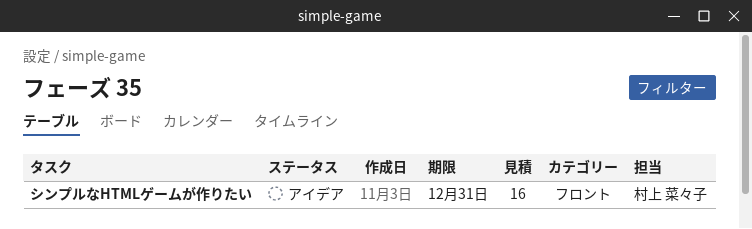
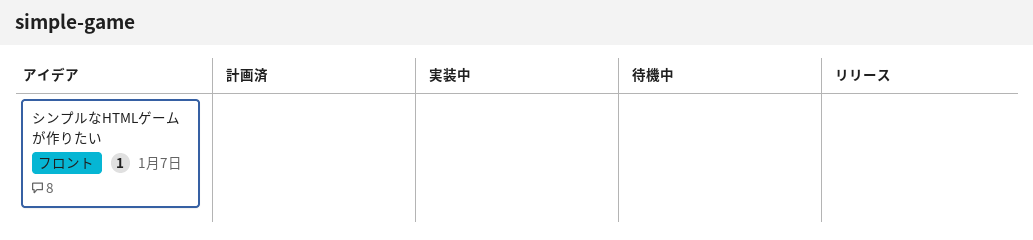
シンプルなHTMLゲームが作りたい, estimate: 16 -> 1
シンプルなHTMLゲームが作りたい, due: Dec 31 -> Jan 7

